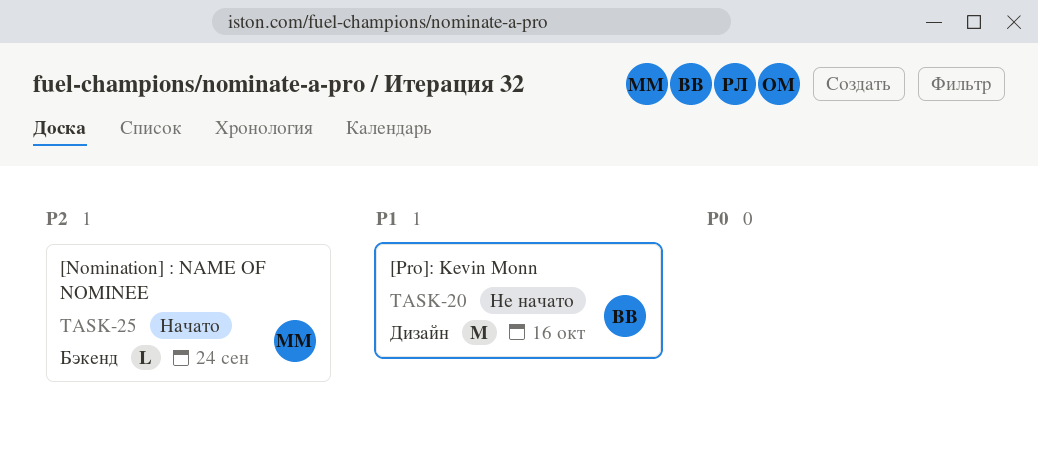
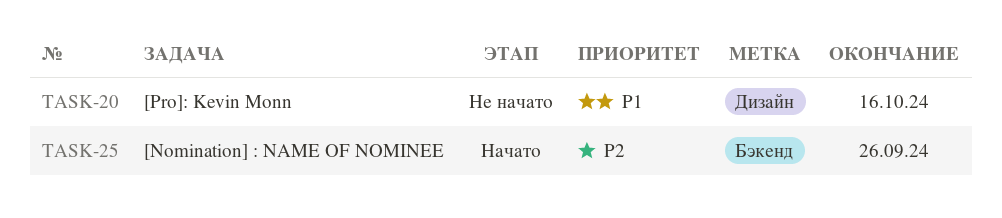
TASK-25, due: Sep 24 -> Sep 26

